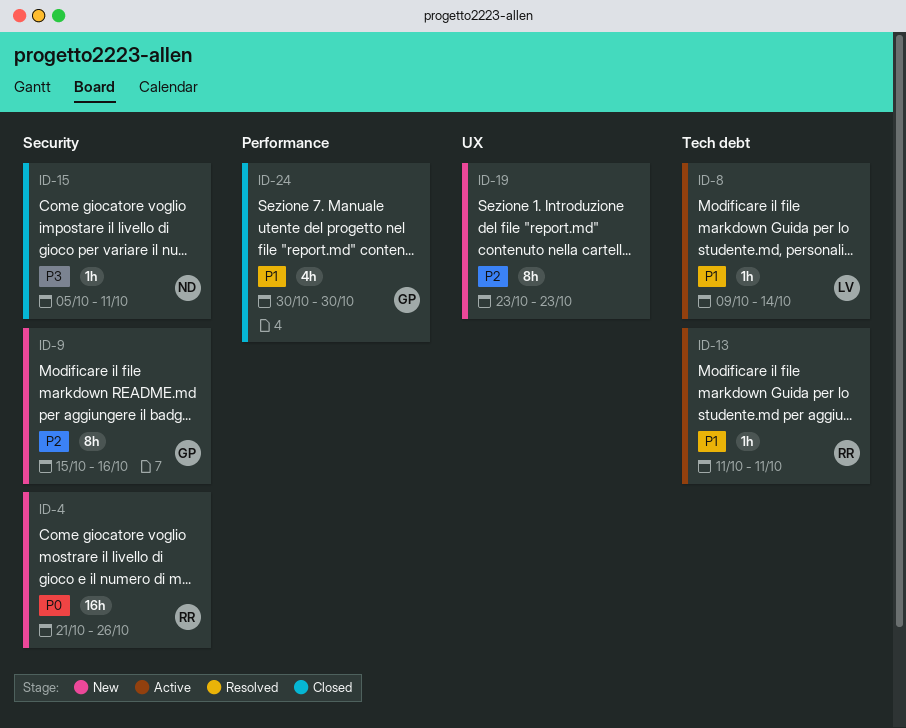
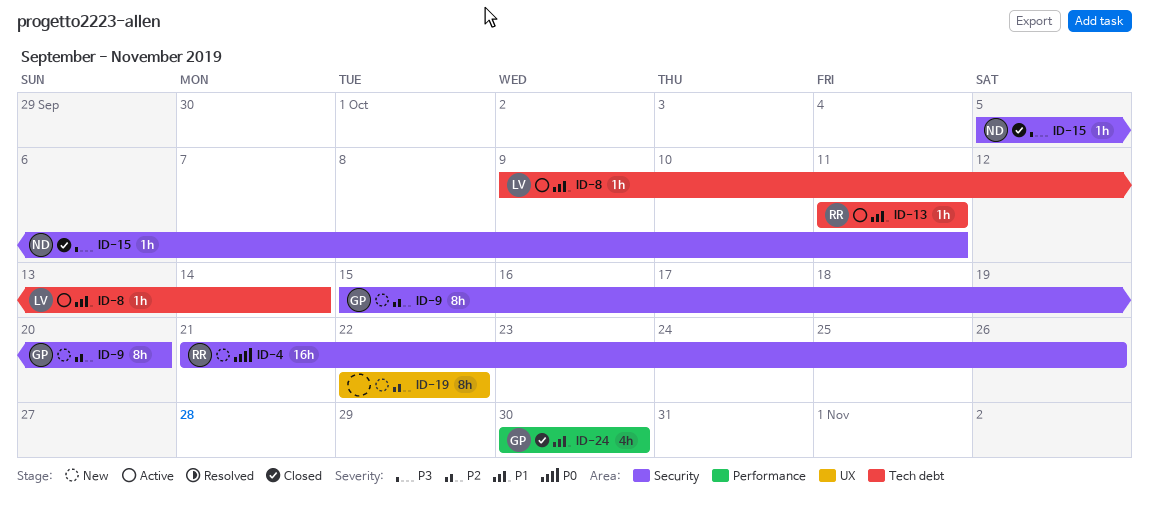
ID-9, due: Oct 16 -> Oct 20
ID-19, start: Oct 23 -> Oct 22
ID-19, due: Oct 23 -> Oct 22

